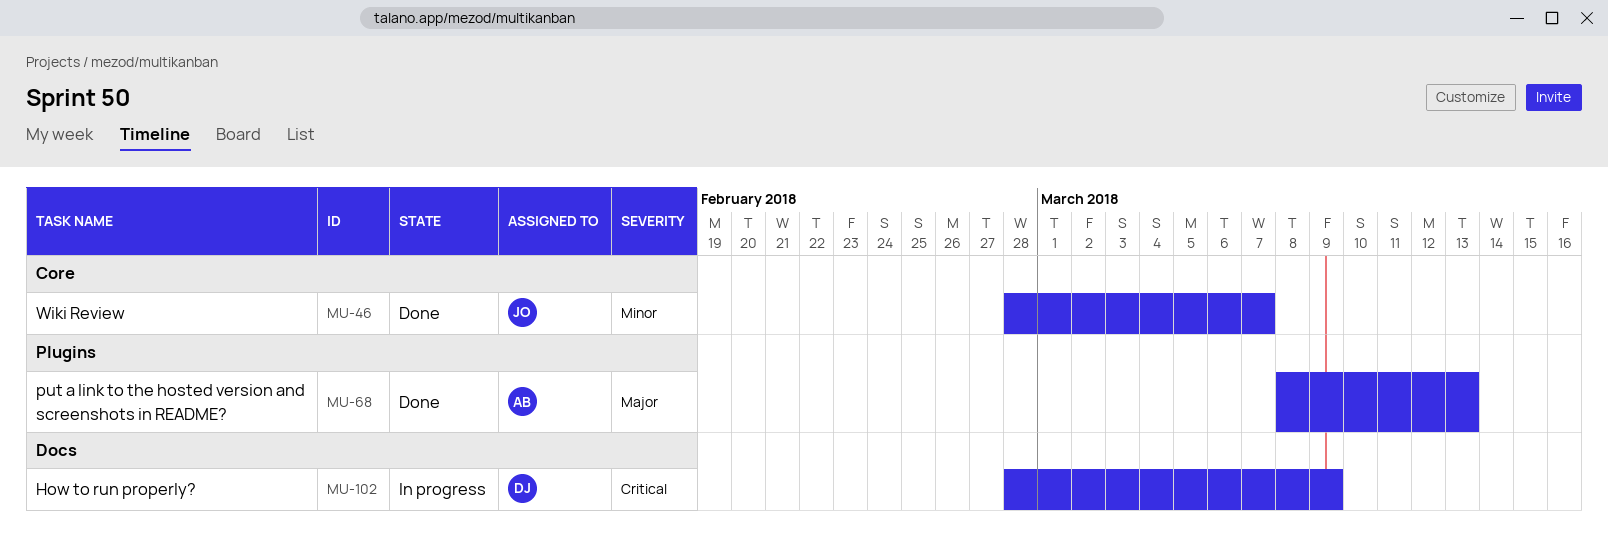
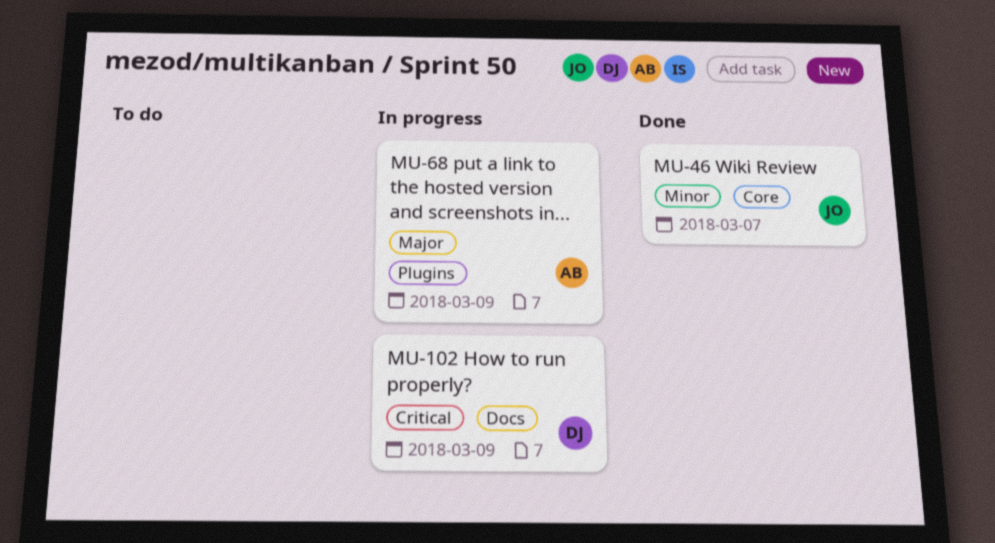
MU-68, status: Done -> In progress
MU-68, due: Mar 13 -> Mar 9

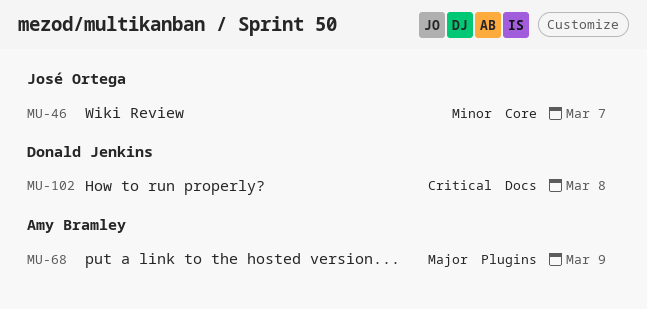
MU-102, due: Mar 9 -> Mar 8

